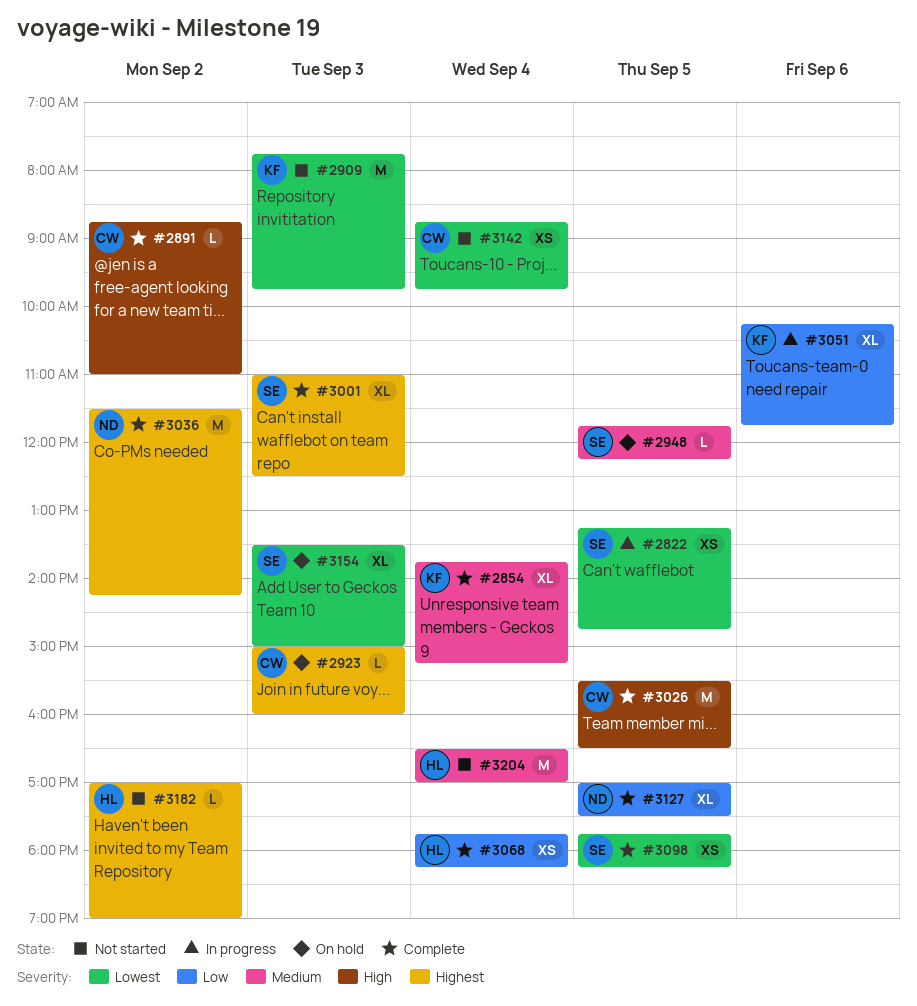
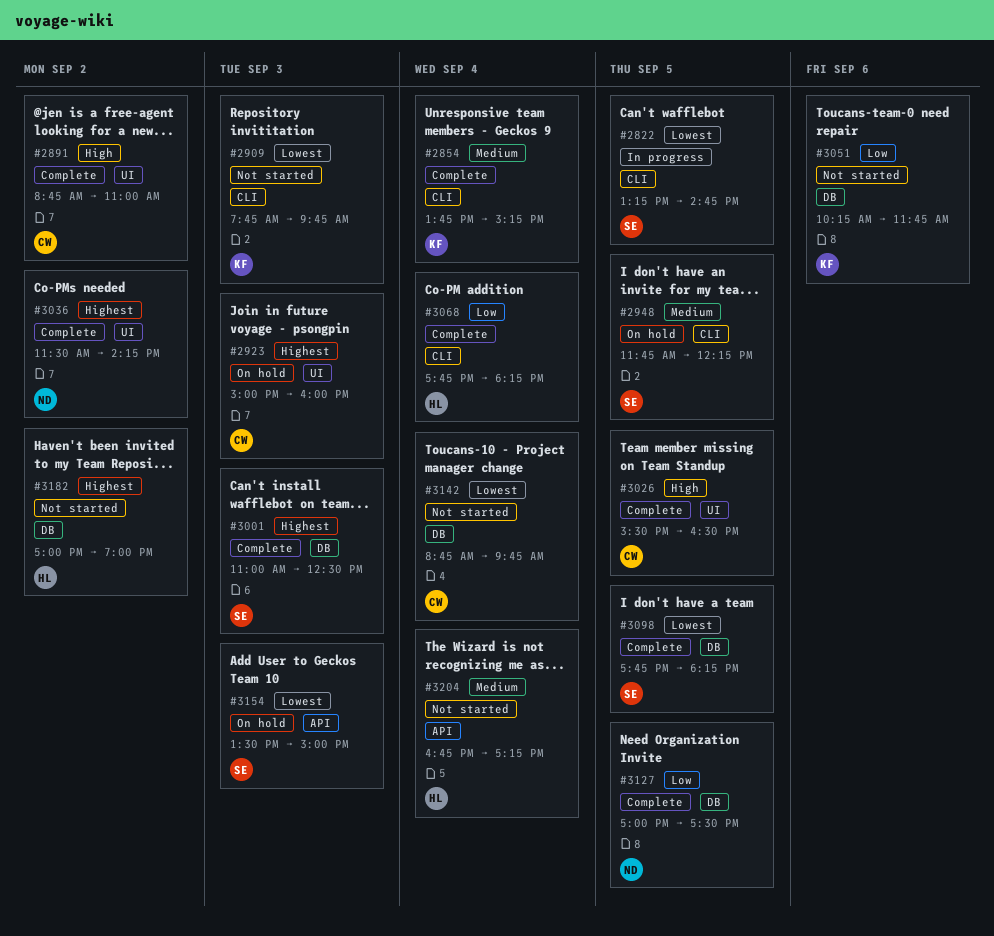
#3051, status: In progress -> Not started
#3204, begins: 16:30 -> 16:45
#3204, ends: 17:00 -> 17:15

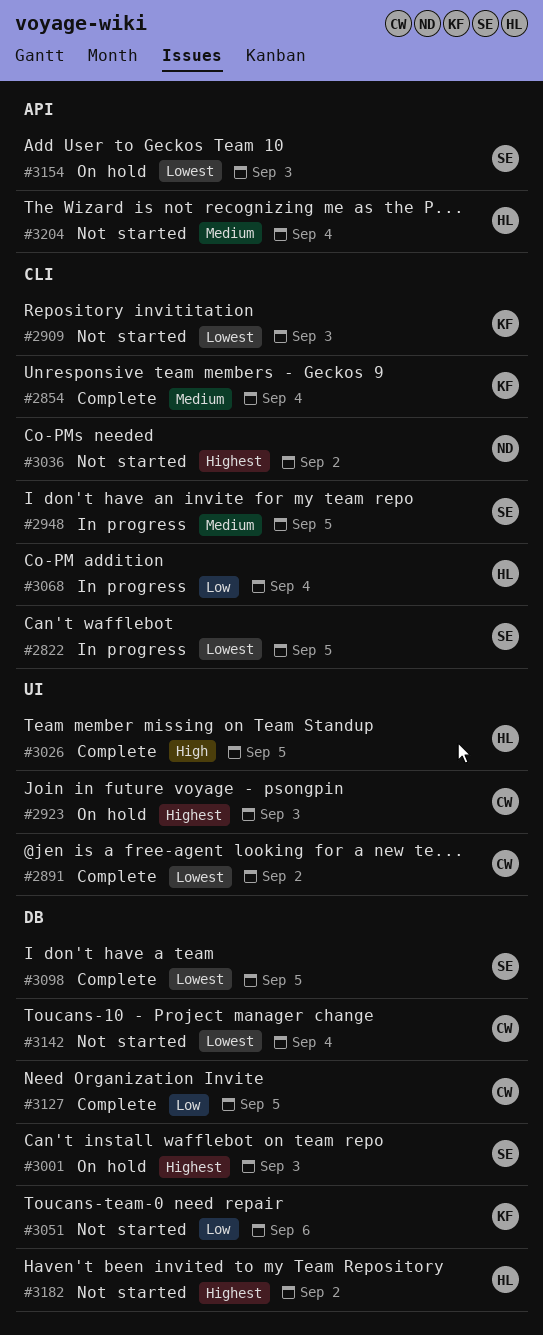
#2891, priority: High -> Lowest
#2948, status: On hold -> In progress
#3001, status: Complete -> On hold
#3026, owner: CW -> HL
#3036, status: Complete -> Not started
#3036, label: UI -> CLI
#3068, status: Complete -> In progress
#3127, owner: ND -> CW

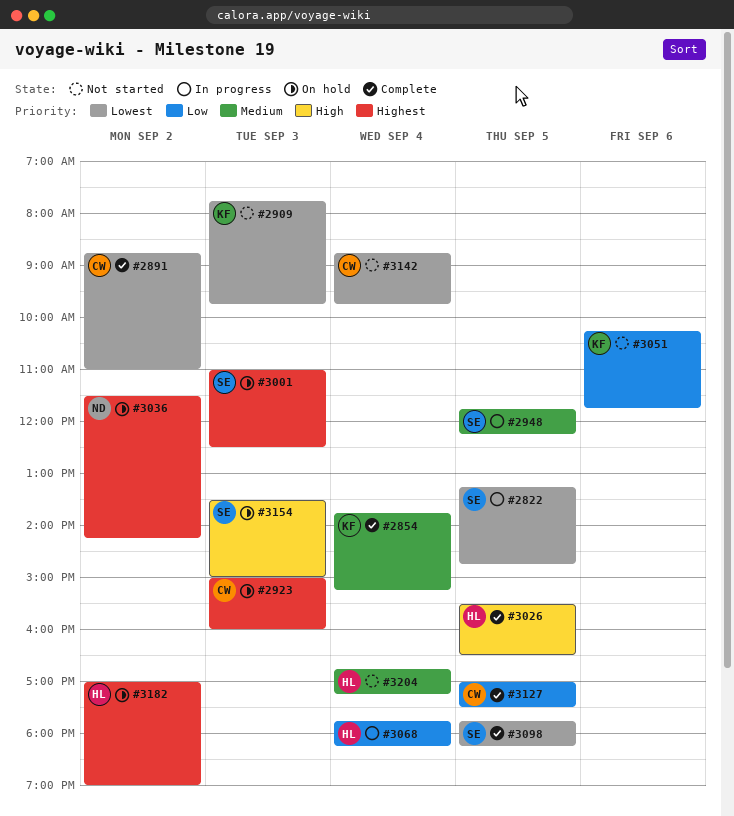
#3036, status: Not started -> On hold
#3154, priority: Lowest -> High
#3182, status: Not started -> On hold

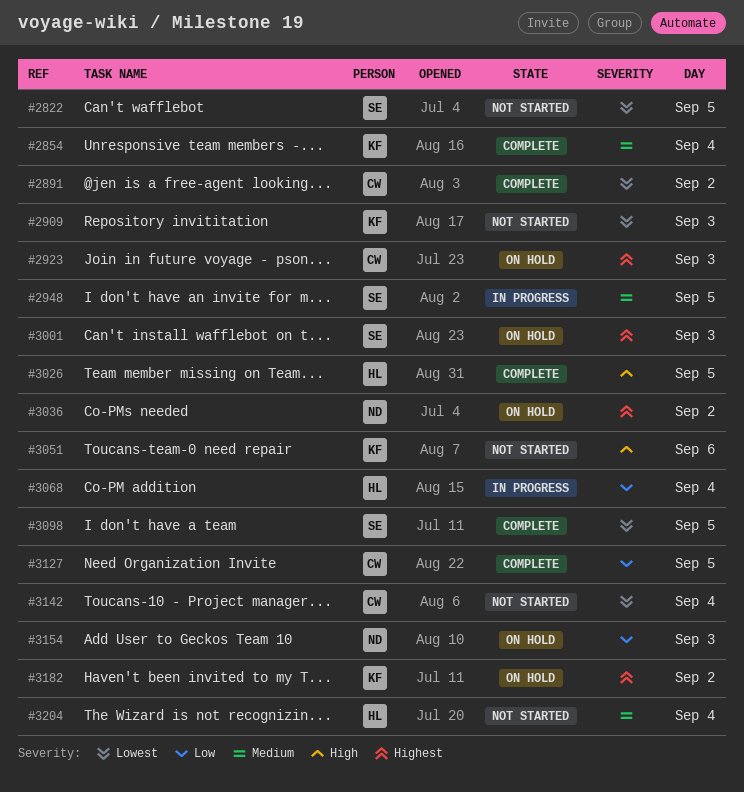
#2822, status: In progress -> Not started
#3051, priority: Low -> High
#3154, owner: SE -> ND
#3154, priority: High -> Low
#3182, owner: HL -> KF

